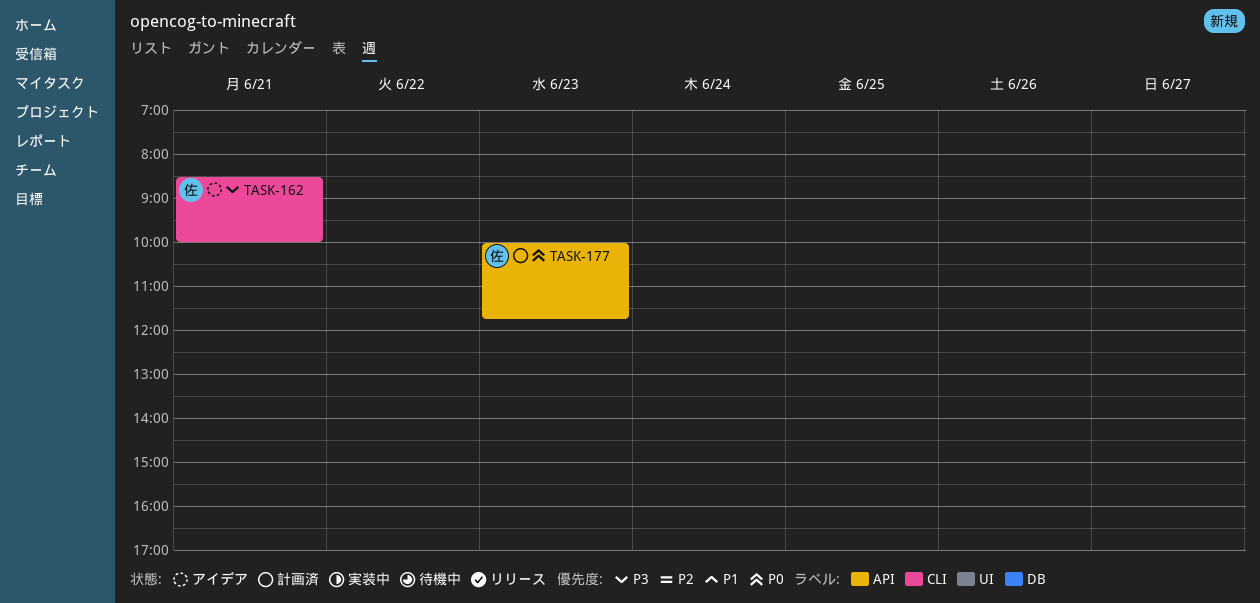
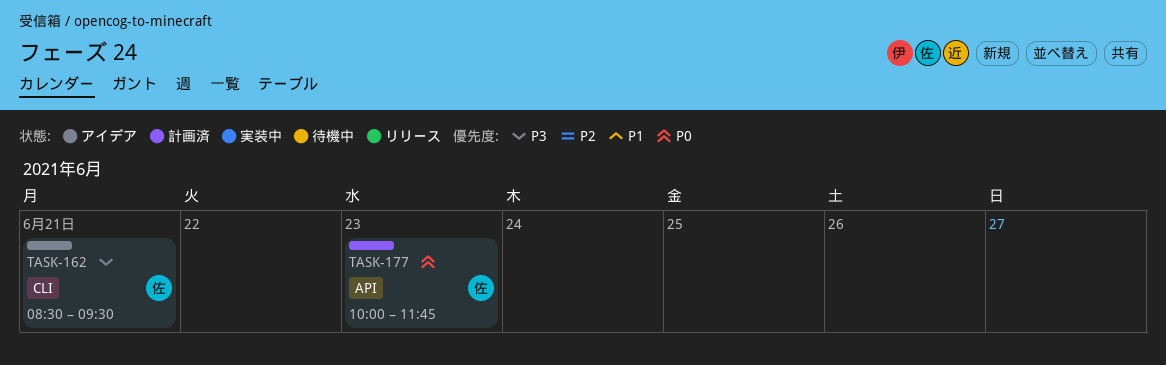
TASK-162, ends: 10:00 -> 09:30

